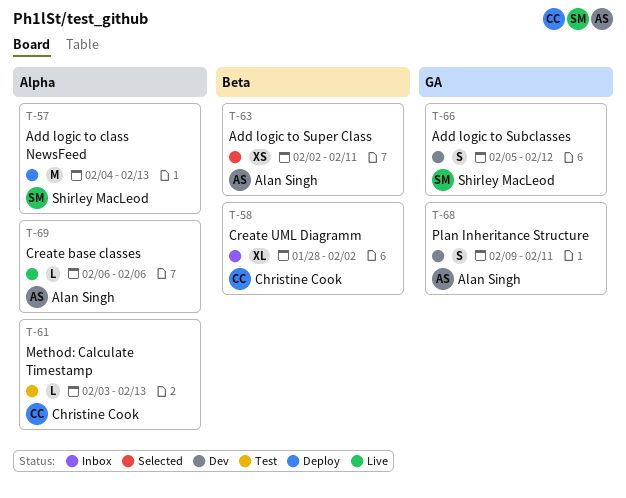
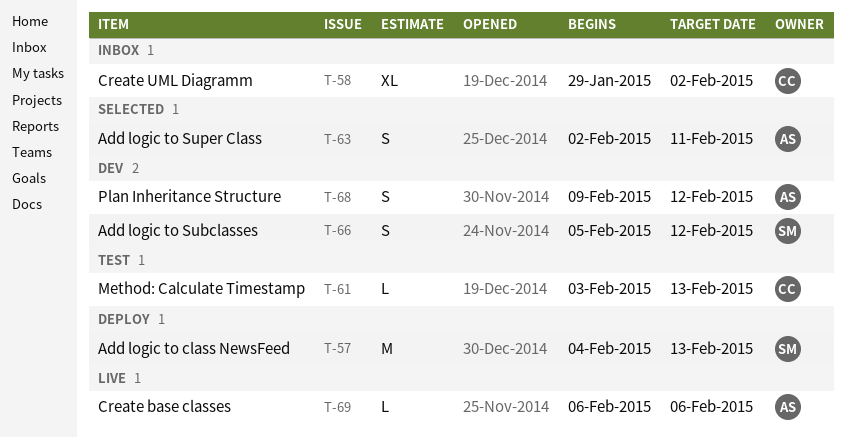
T-58, start: Jan 28 -> Jan 29
T-63, estimate: XS -> S
T-68, due: Feb 11 -> Feb 12

